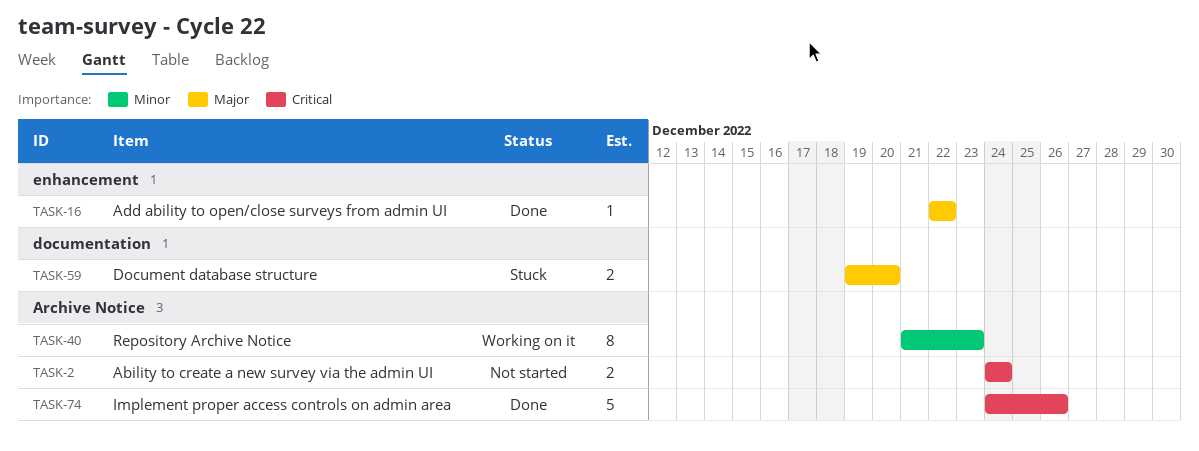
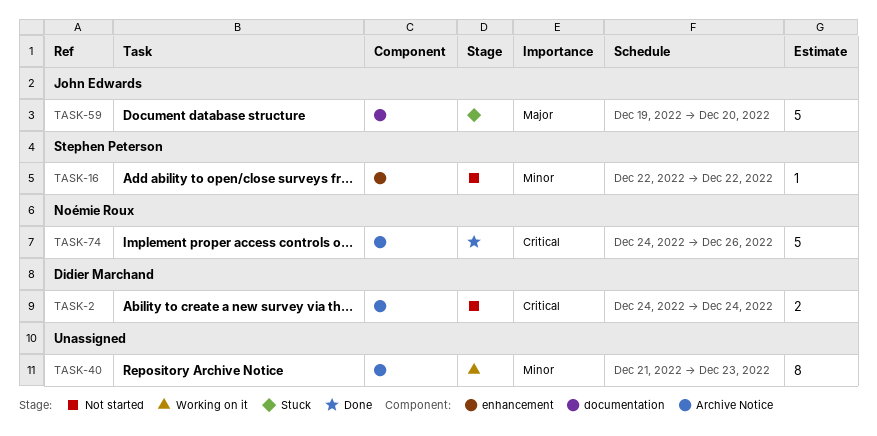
TASK-16, status: Done -> Not started
TASK-16, priority: Major -> Minor
TASK-59, estimate: 2 -> 5

